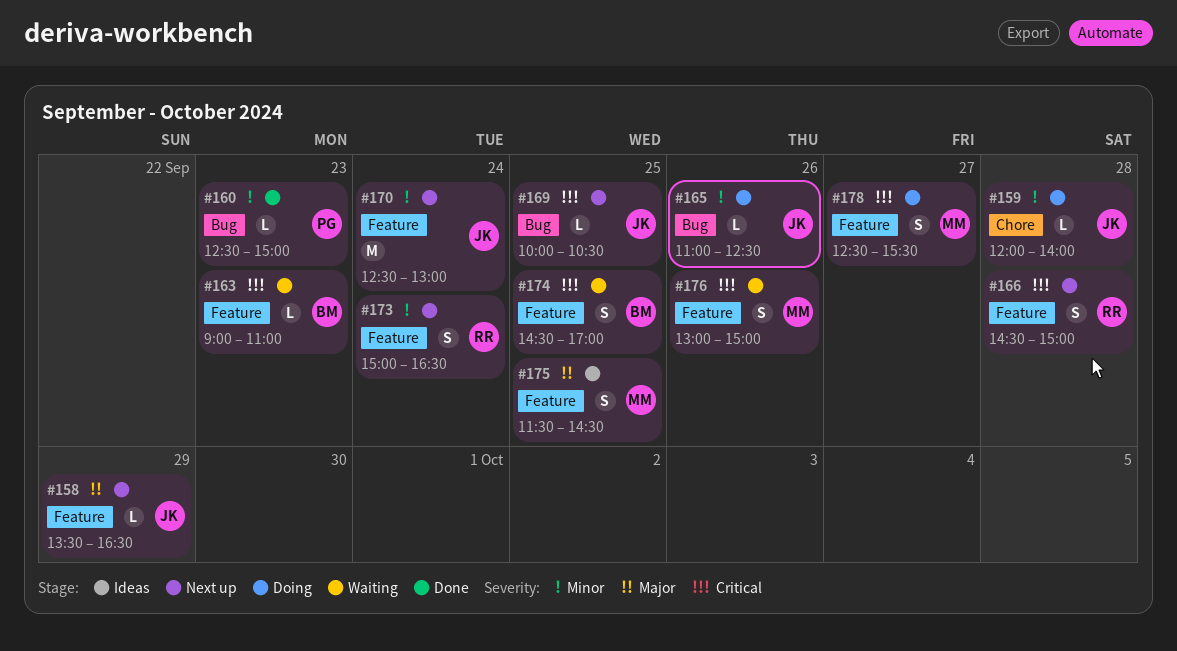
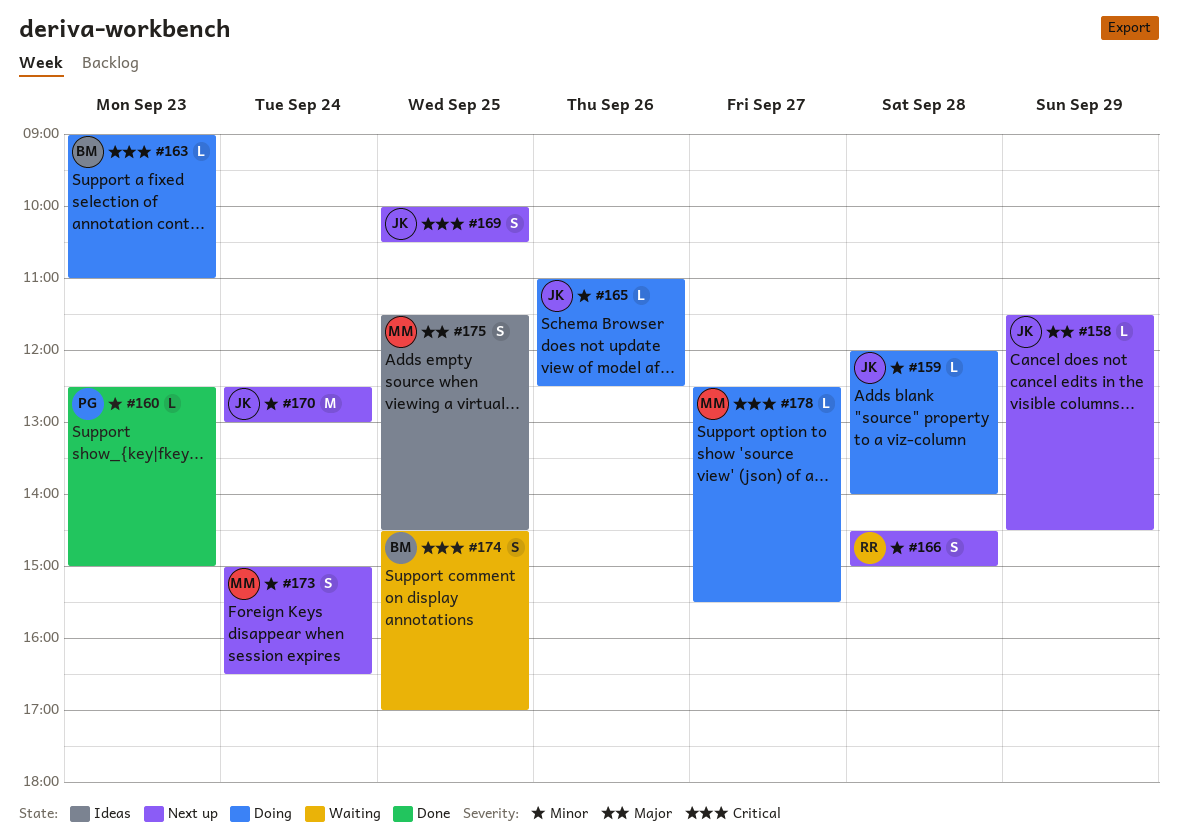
#158, begins: 13:30 -> 11:30
#158, ends: 16:30 -> 14:30
#163, status: Waiting -> Doing
#166, priority: Critical -> Minor
#169, estimate: L -> S
#173, owner: RR -> MM
#176: present -> none
#178, estimate: S -> L

